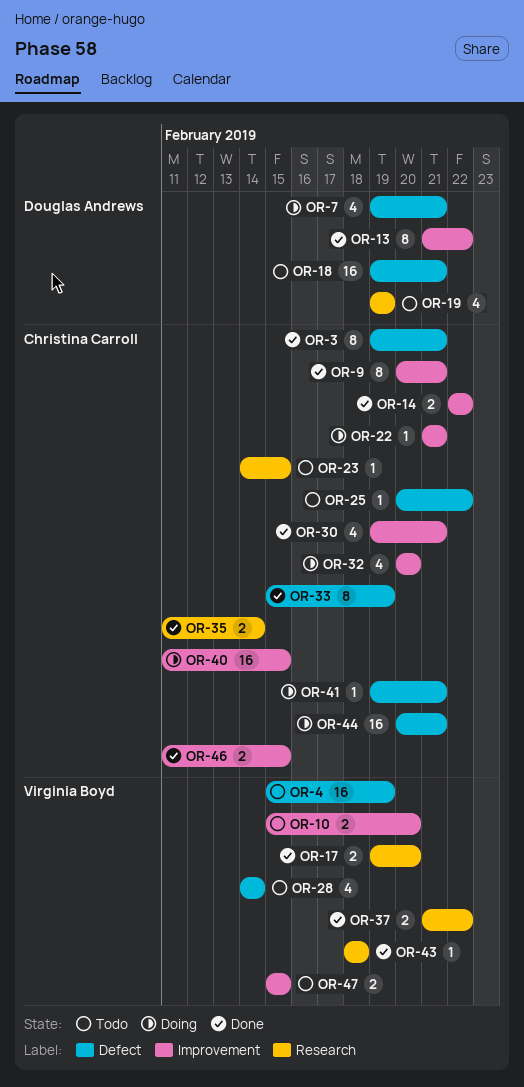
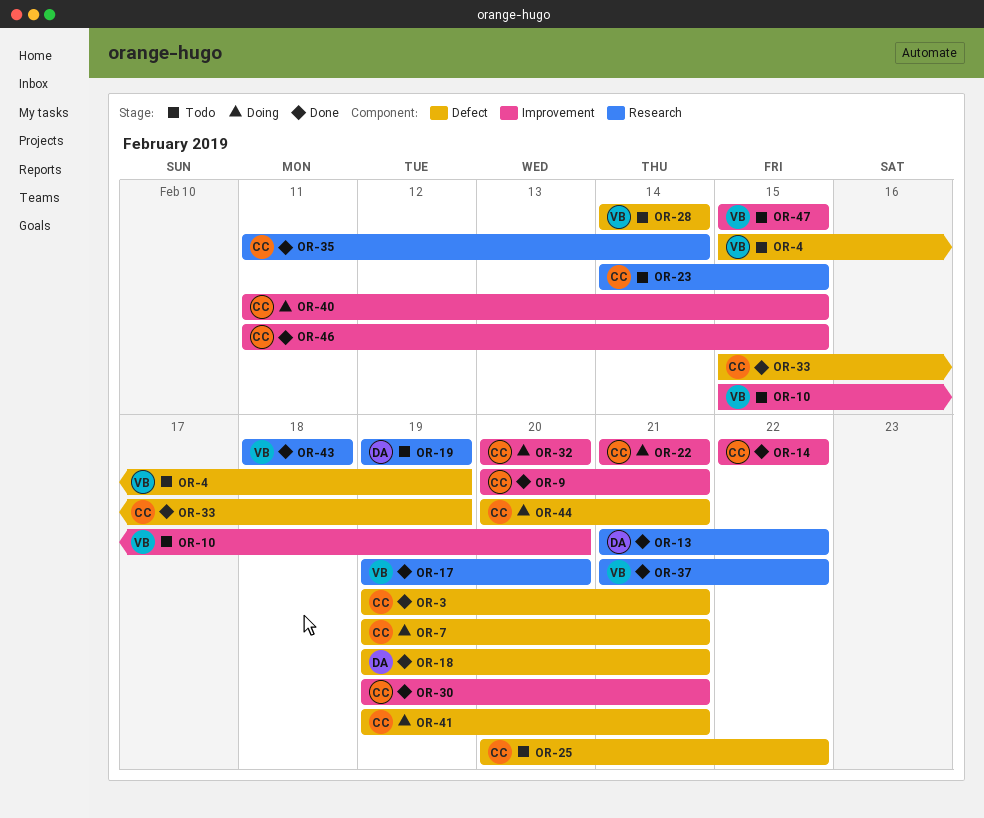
OR-7, owner: Douglas Andrews -> Christina Carroll
OR-13, label: Improvement -> Research
OR-18, status: Todo -> Done

